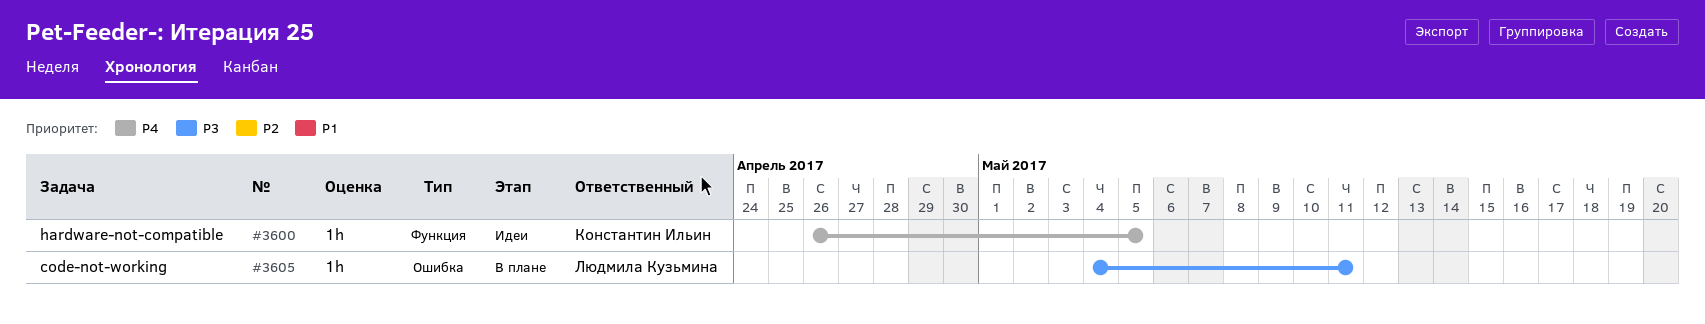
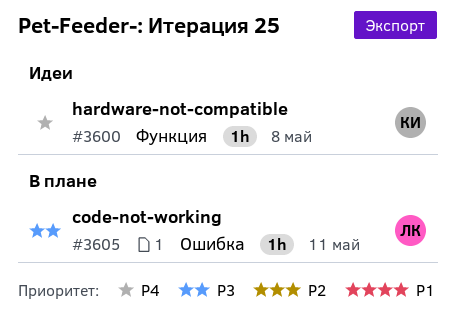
#3600, due: May 5 -> May 8

